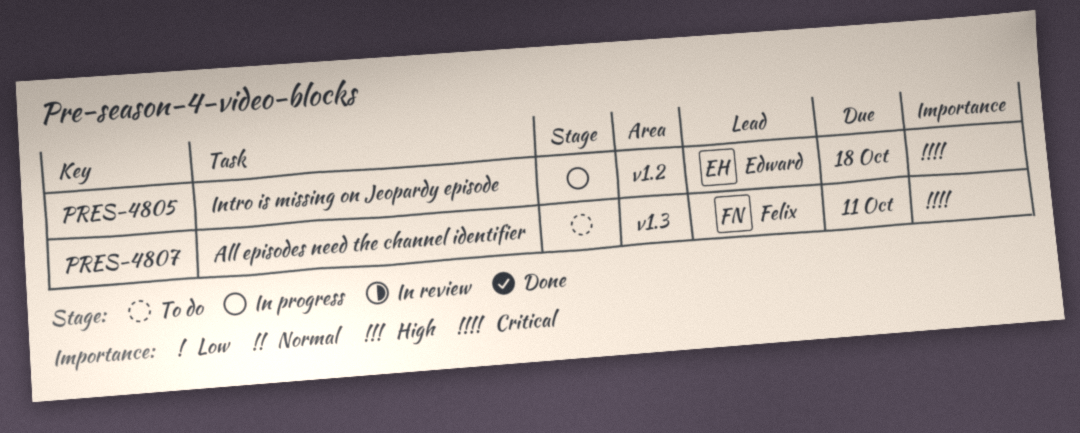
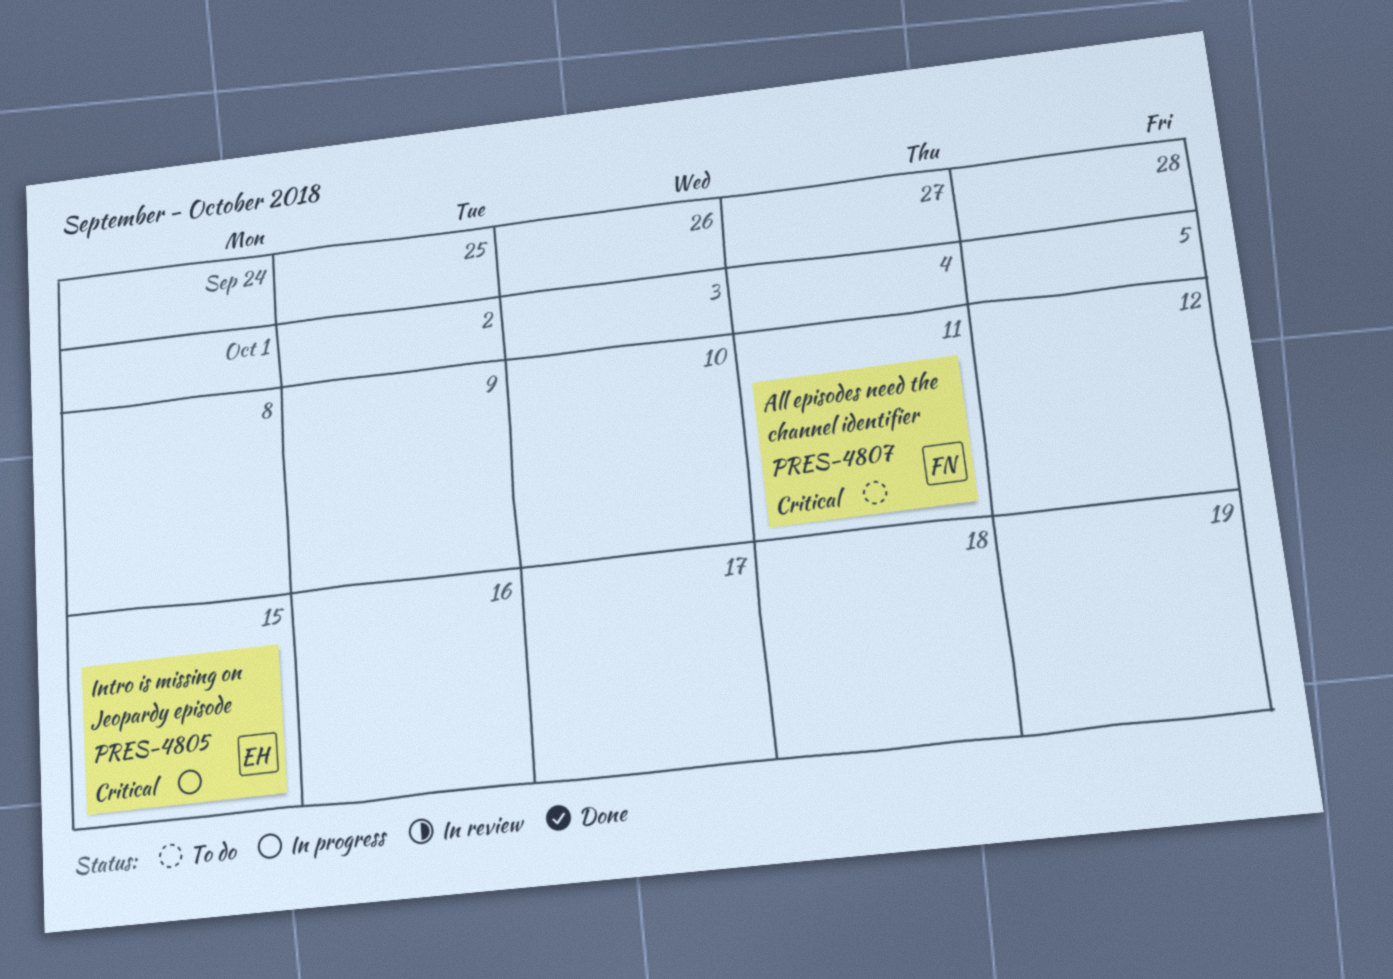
PRES-4805, due: Oct 18 -> Oct 15

